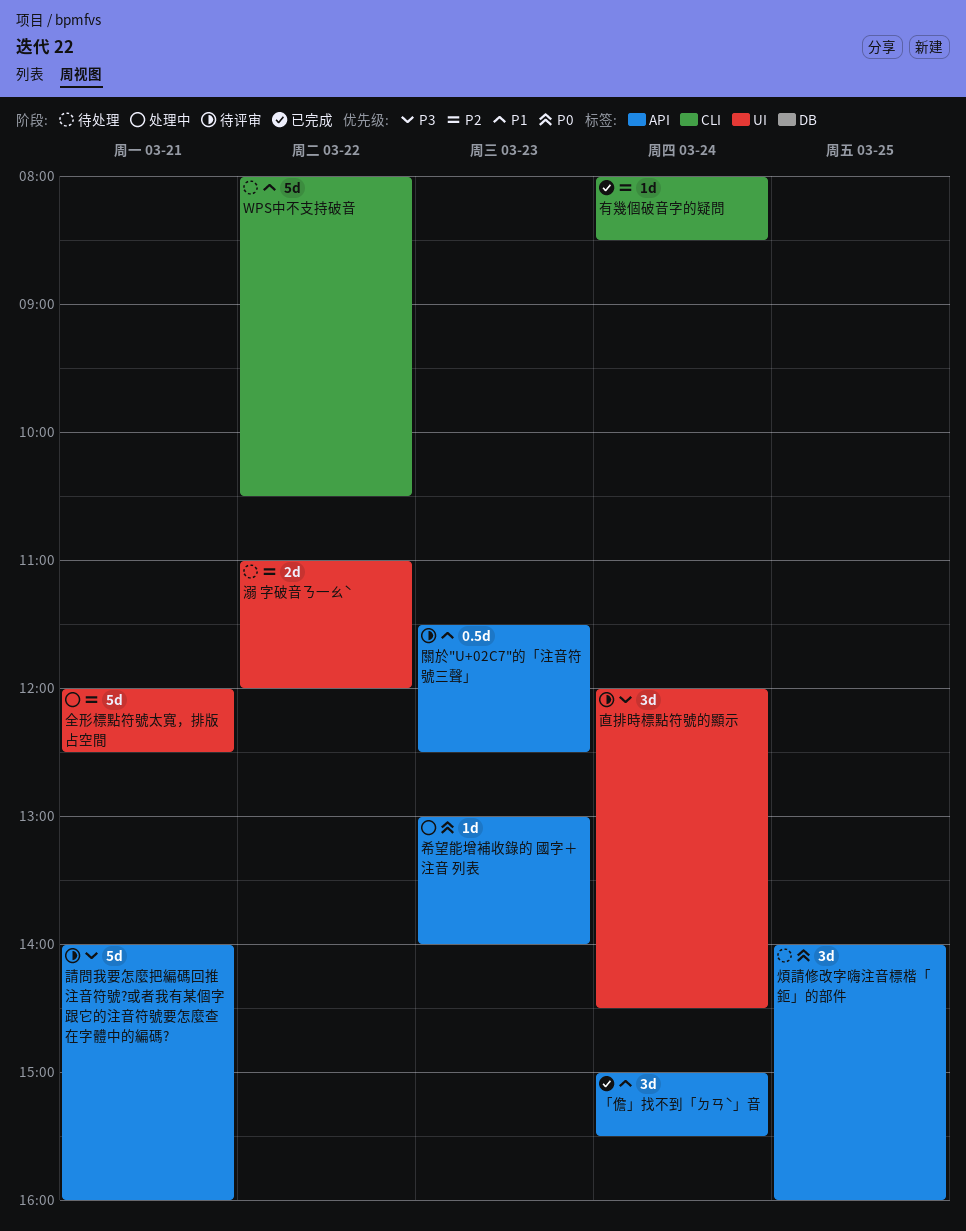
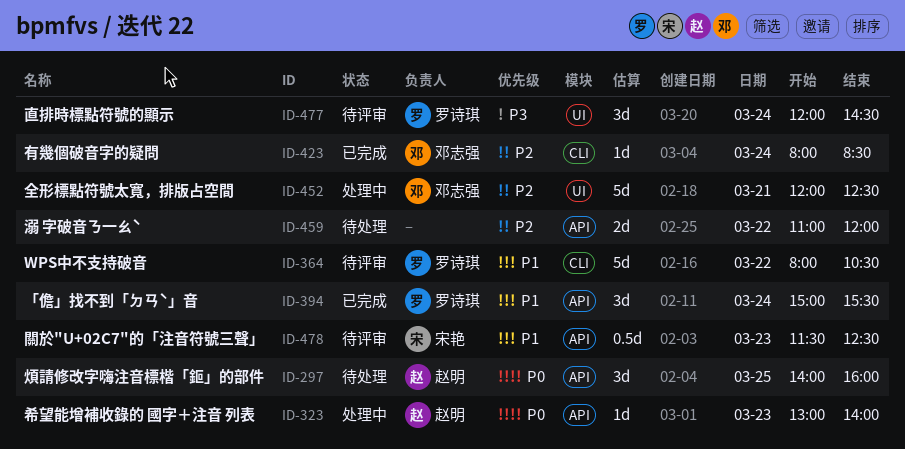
WPS中不支持破音, status: 待处理 -> 待评审
溺 字破音ㄋ一ㄠˋ, label: UI -> API
請問我要怎麼把編碼回推注音符號?或者我有某個字跟它的注音符號要怎麼查在字體中的編碼?: present -> none

